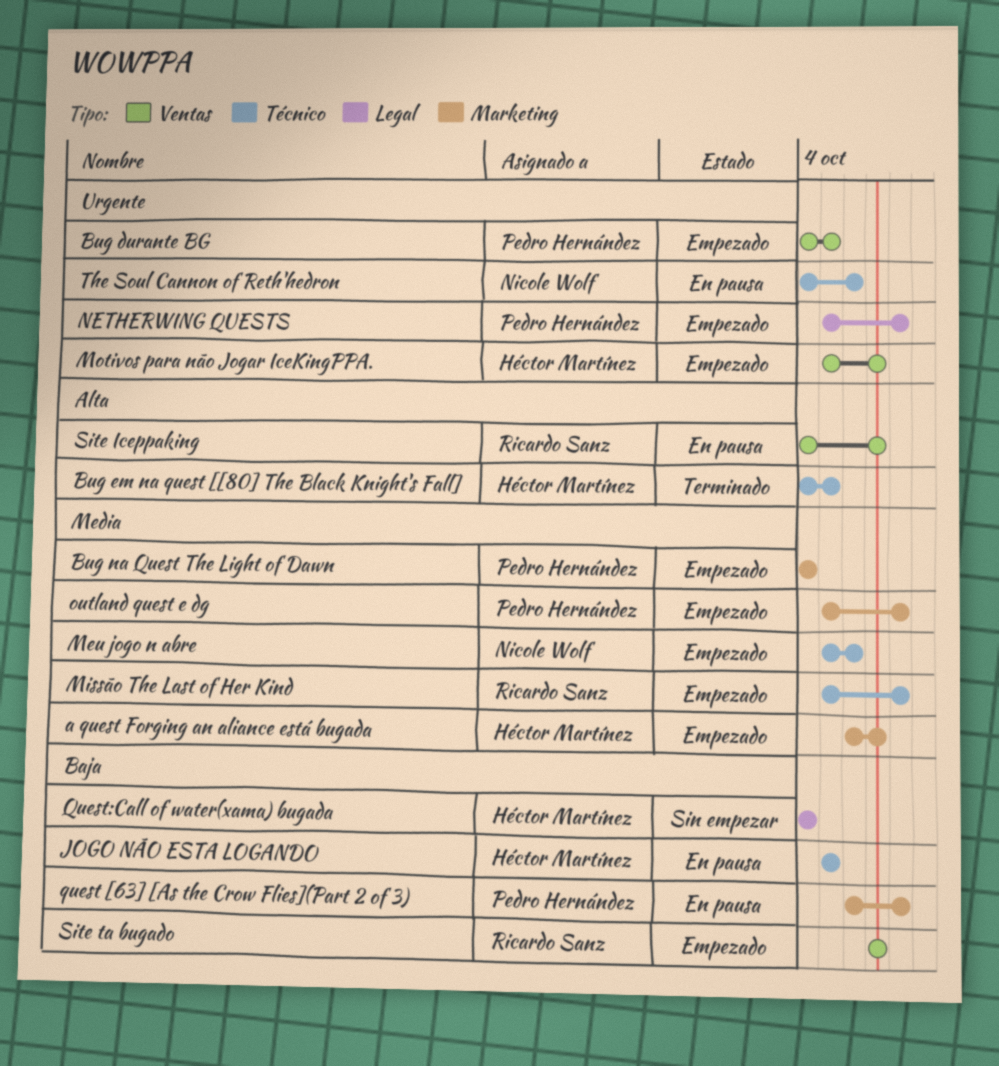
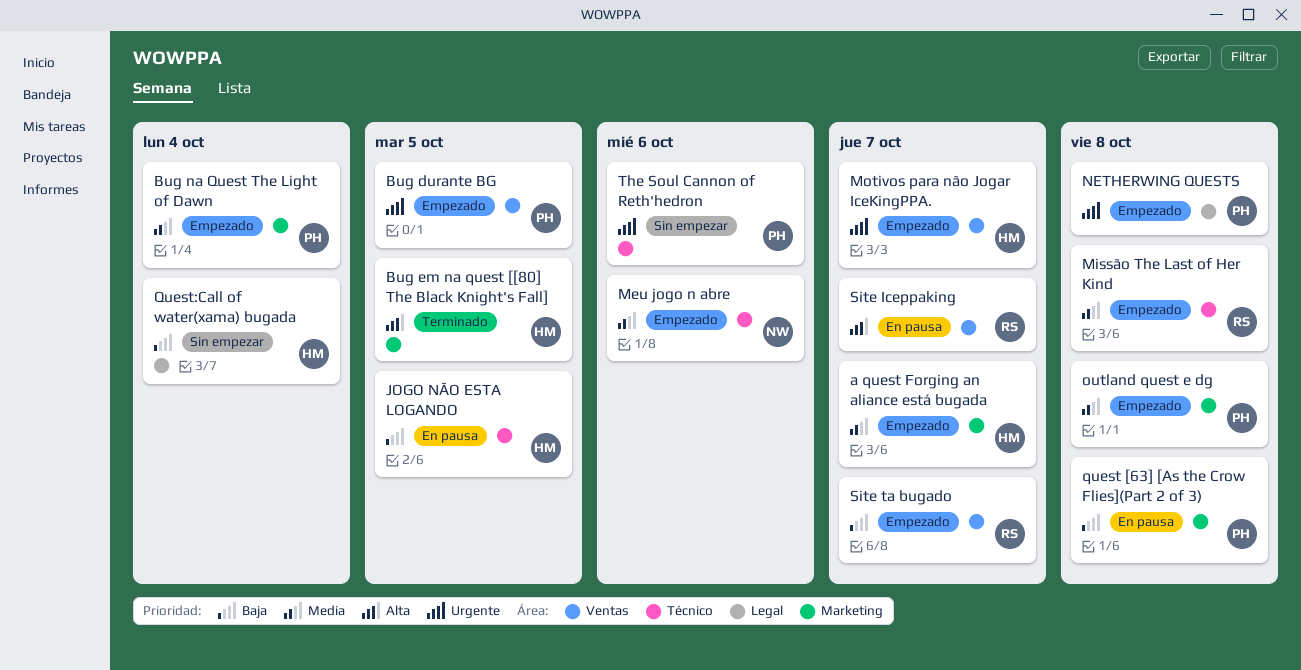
Bug em na quest [[80] The Black Knight's Fall], label: Técnico -> Marketing
The Soul Cannon of Reth'hedron, status: En pausa -> Sin empezar
The Soul Cannon of Reth'hedron, owner: Nicole Wolf -> Pedro Hernández

